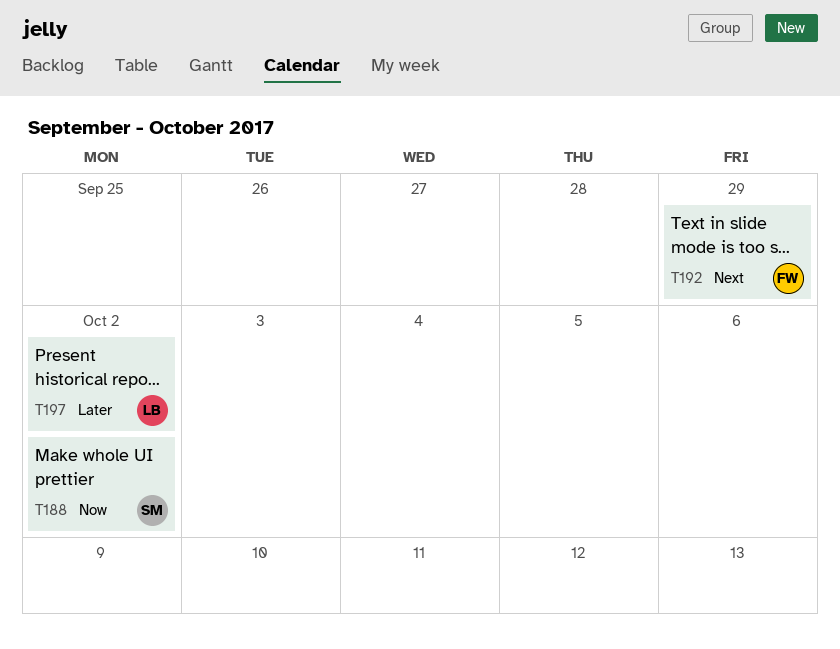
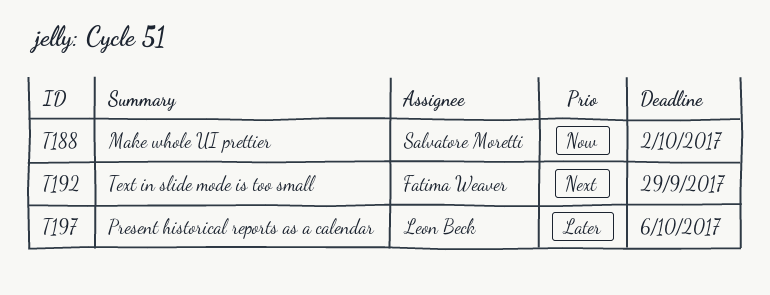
T197, due: Oct 2 -> Oct 6

